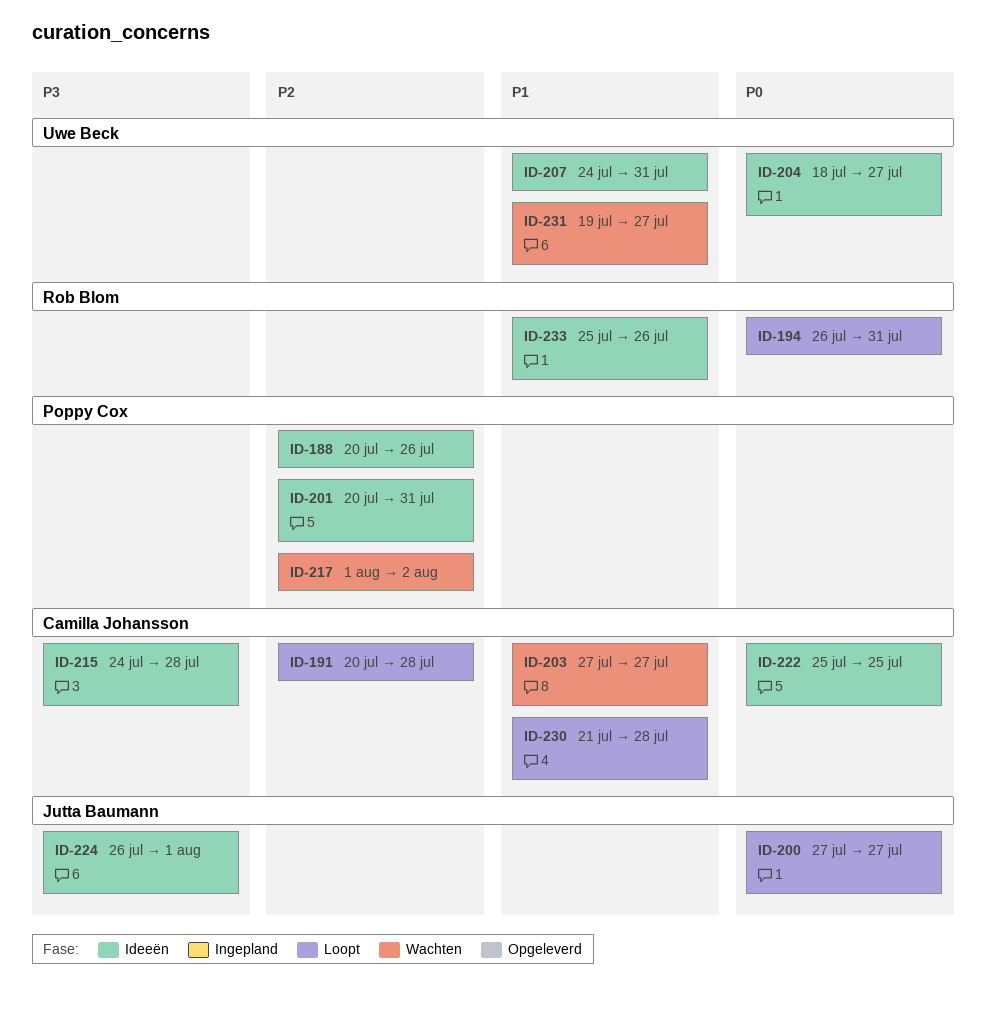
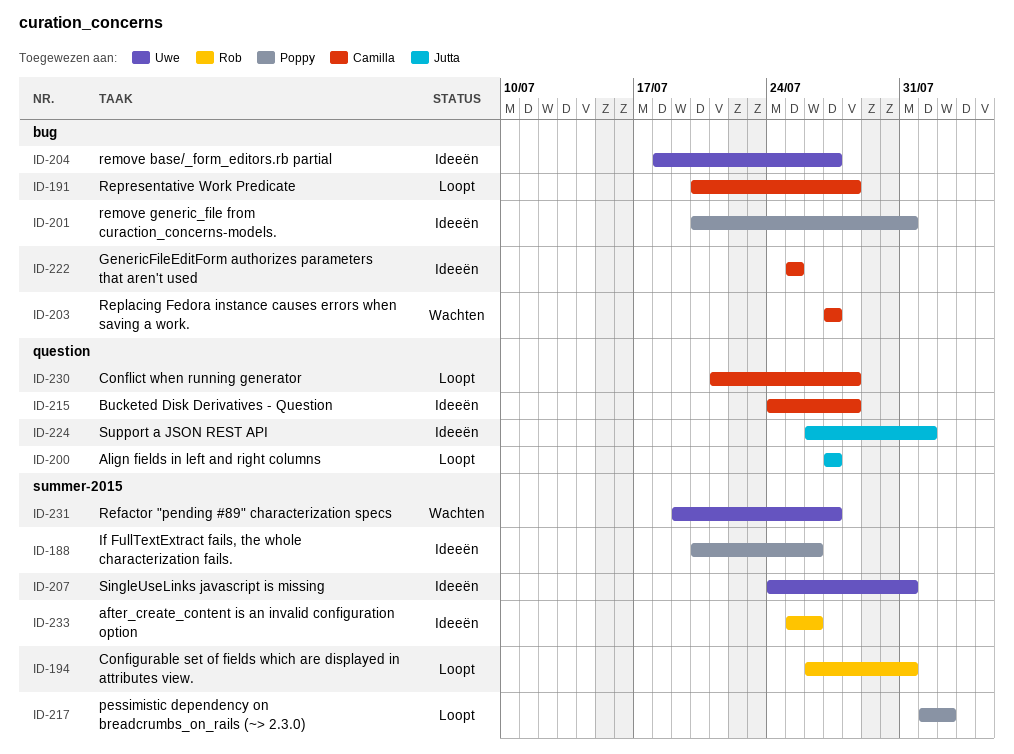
ID-217, status: Wachten -> Loopt

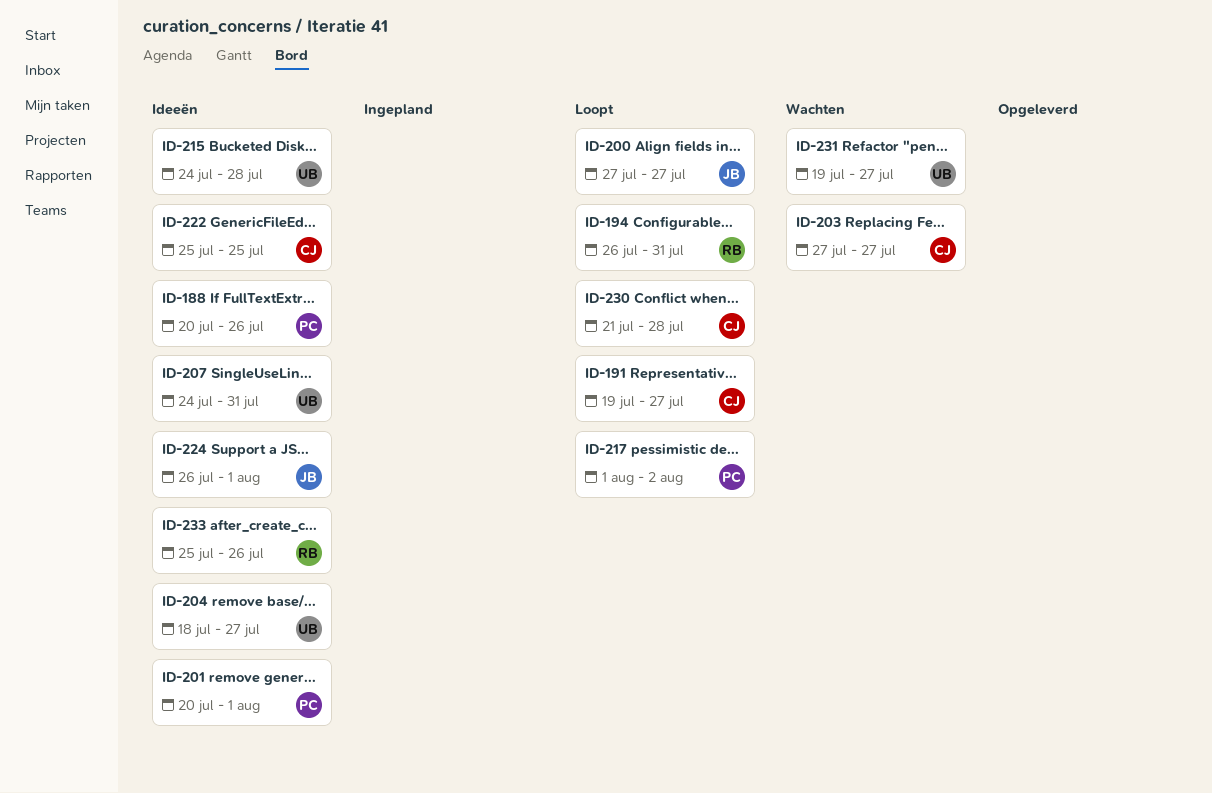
ID-191, start: Jul 20 -> Jul 19
ID-191, due: Jul 28 -> Jul 27
ID-201, due: Jul 31 -> Aug 1
ID-215, owner: Camilla -> Uwe

